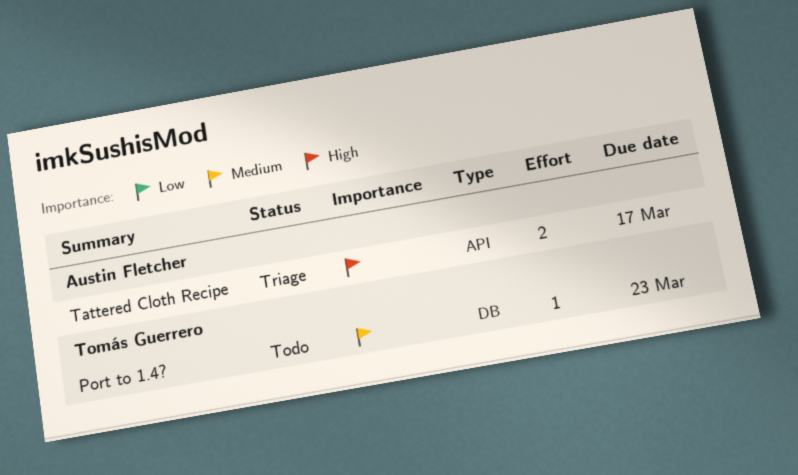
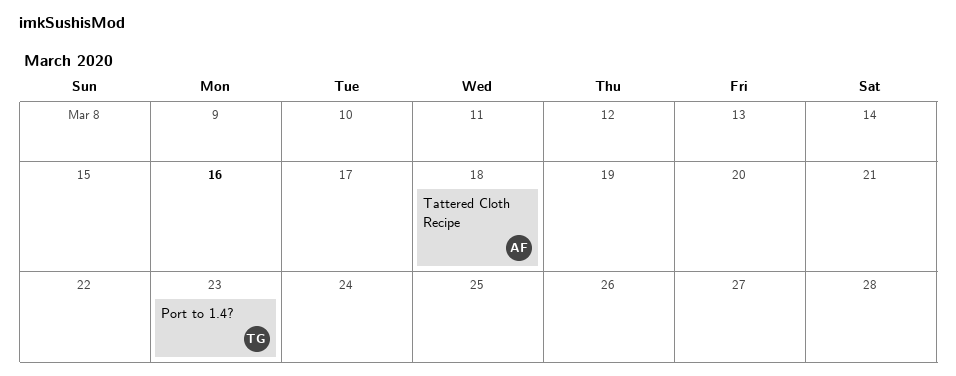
Tattered Cloth Recipe, due: Mar 17 -> Mar 18

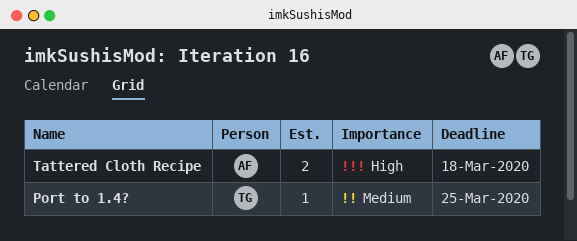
Port to 1.4?, due: Mar 23 -> Mar 25

